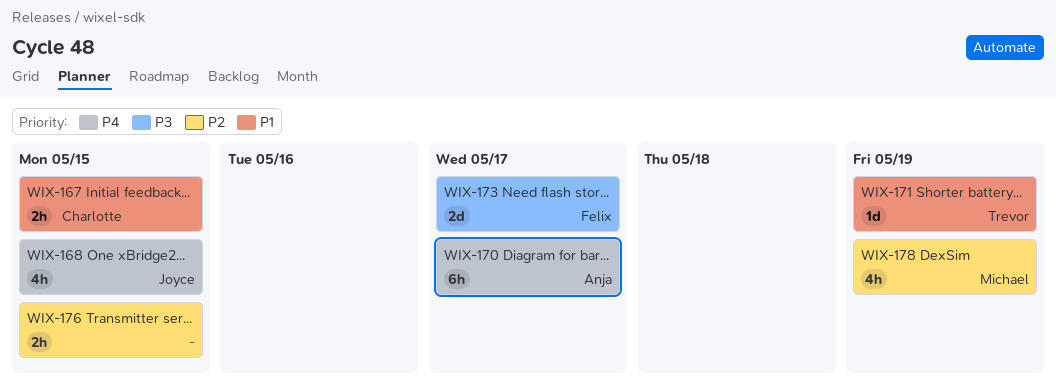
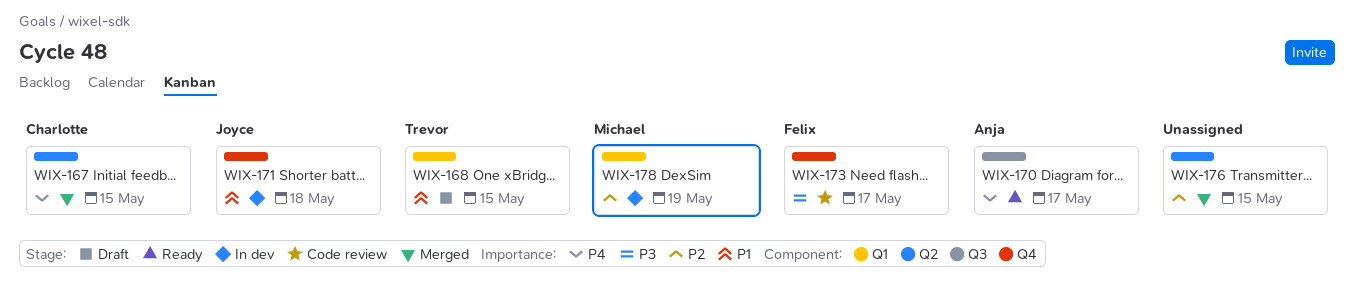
WIX-167, priority: P1 -> P4
WIX-168, owner: Joyce -> Trevor
WIX-168, priority: P4 -> P1
WIX-171, owner: Trevor -> Joyce
WIX-171, due: May 19 -> May 18

